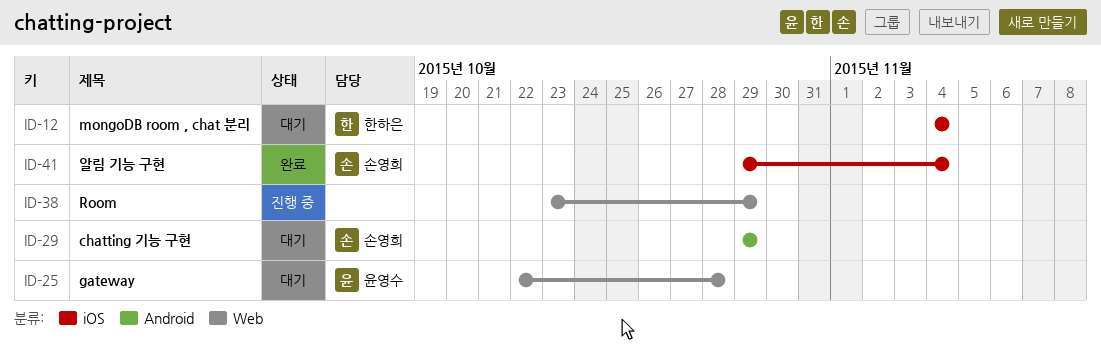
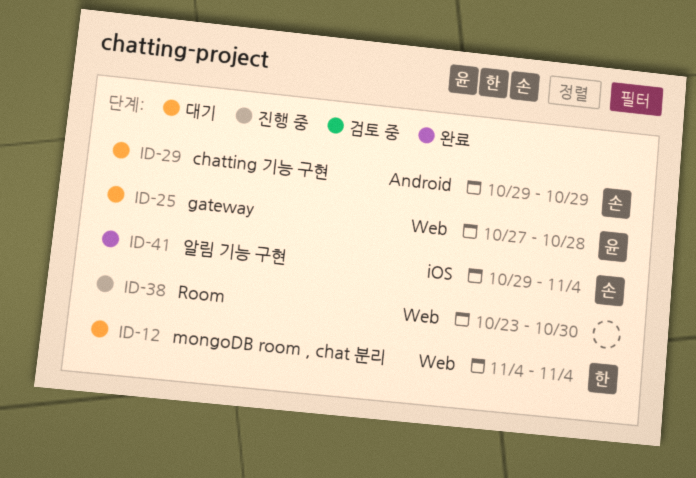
ID-12, label: iOS -> Web
ID-25, start: Oct 22 -> Oct 27
ID-38, due: Oct 29 -> Oct 30

